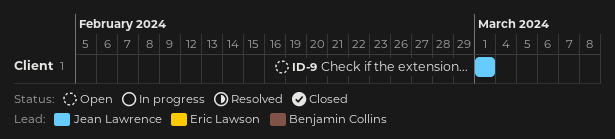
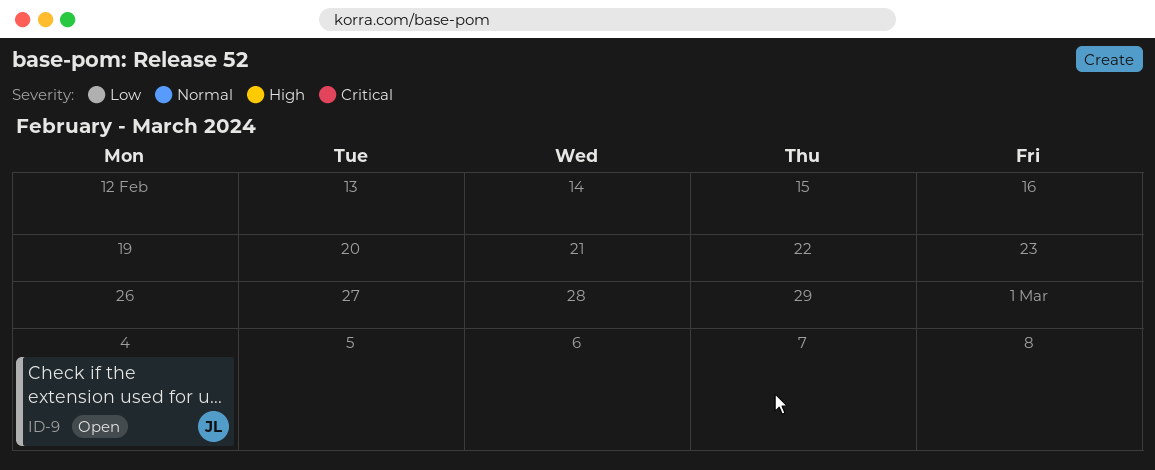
ID-9, due: Mar 1 -> Mar 4

